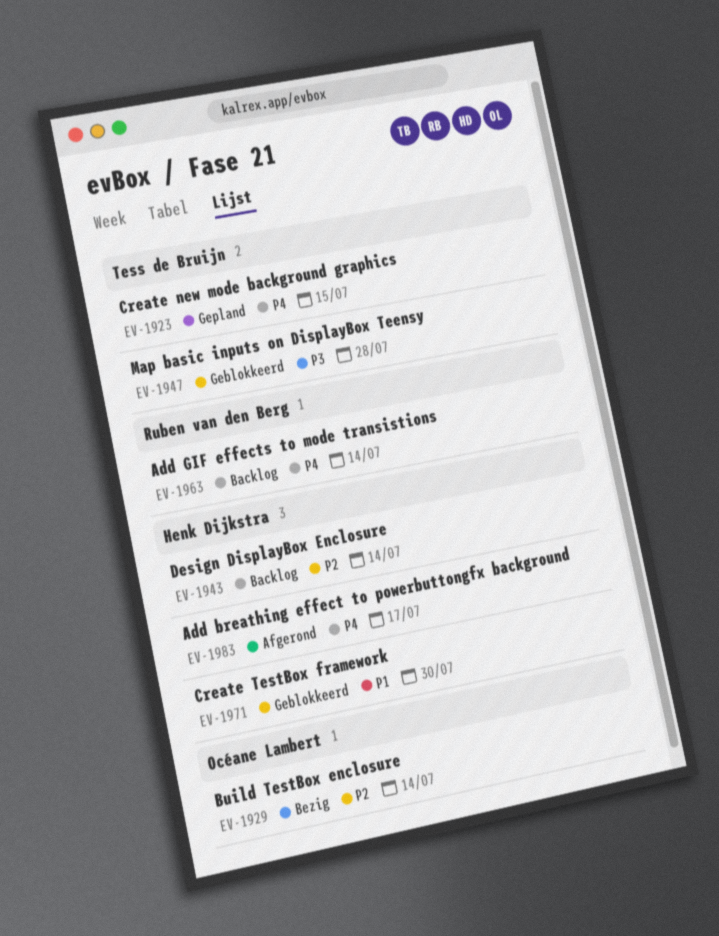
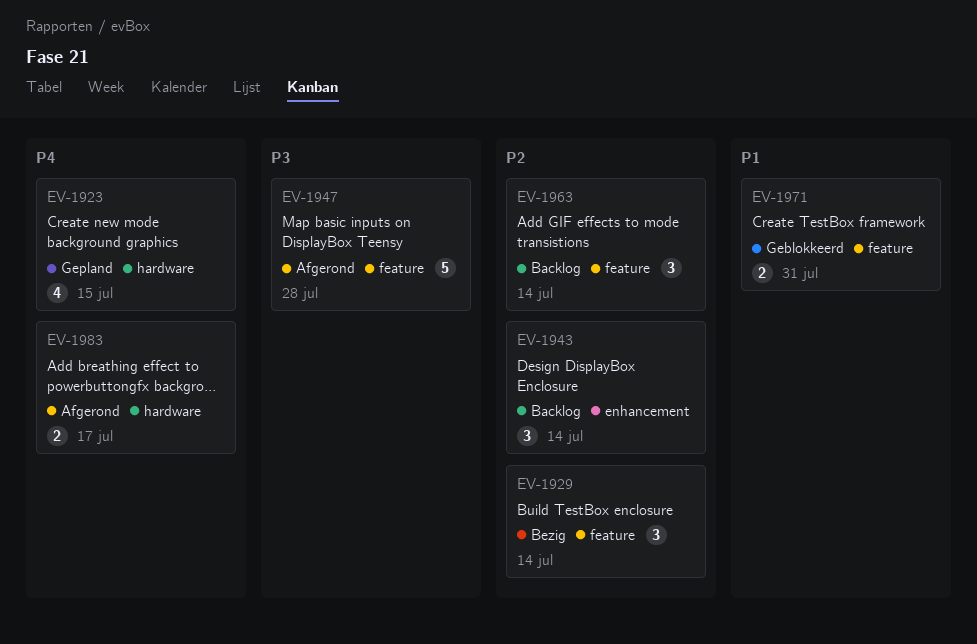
EV-1947, status: Geblokkeerd -> Afgerond
EV-1963, priority: P4 -> P2
EV-1971, due: Jul 30 -> Jul 31

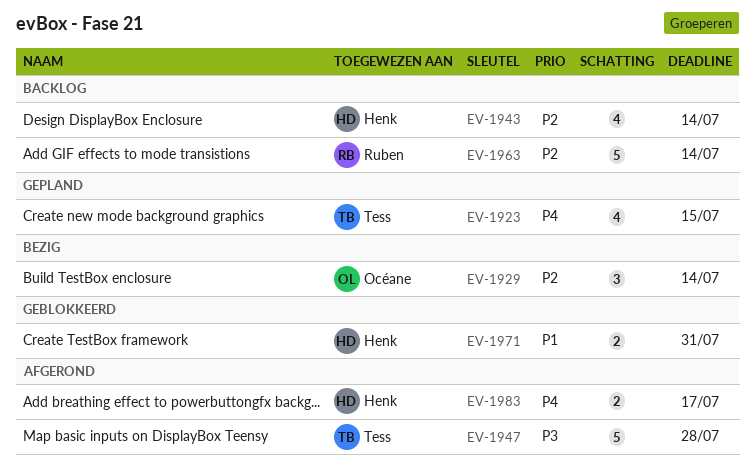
EV-1943, estimate: 3 -> 4
EV-1963, estimate: 3 -> 5

